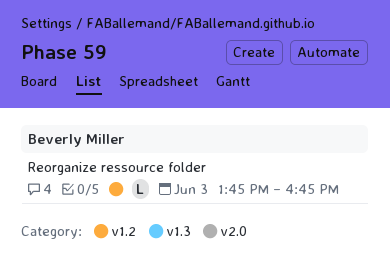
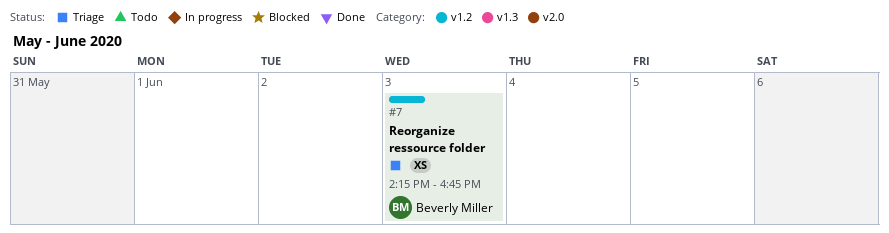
Reorganize ressource folder, estimate: L -> XS
Reorganize ressource folder, begins: 13:45 -> 14:15

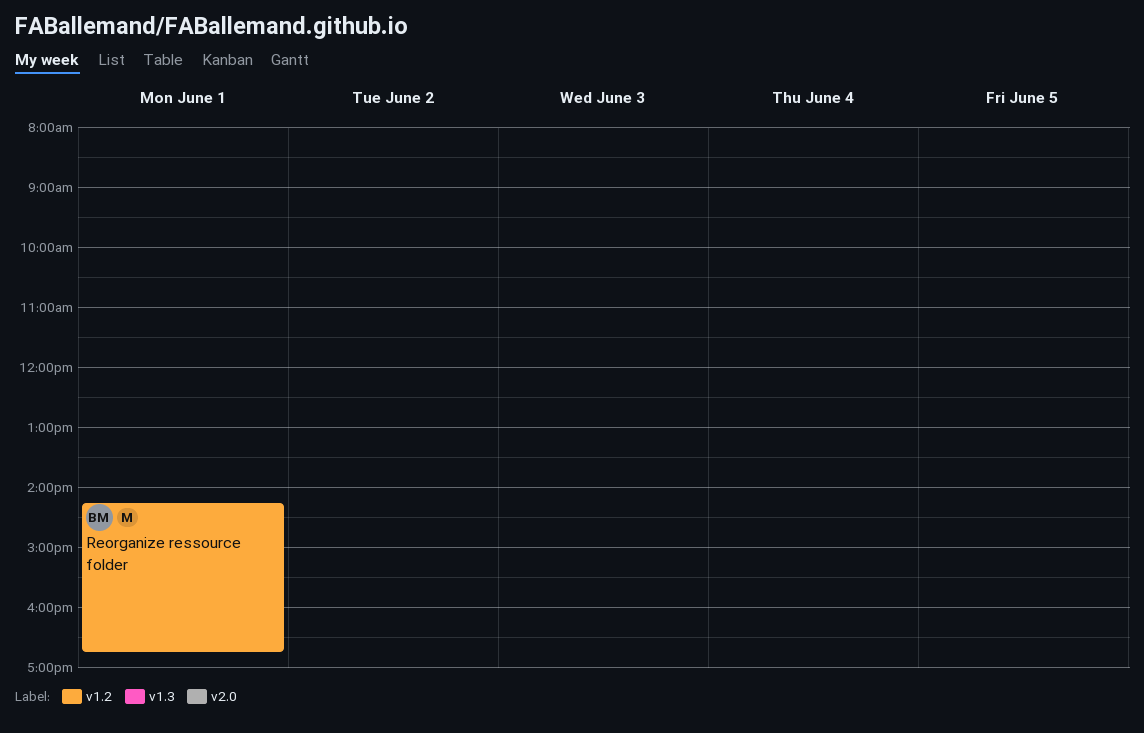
Reorganize ressource folder, estimate: XS -> M
Reorganize ressource folder, day: Jun 3 -> Jun 1

